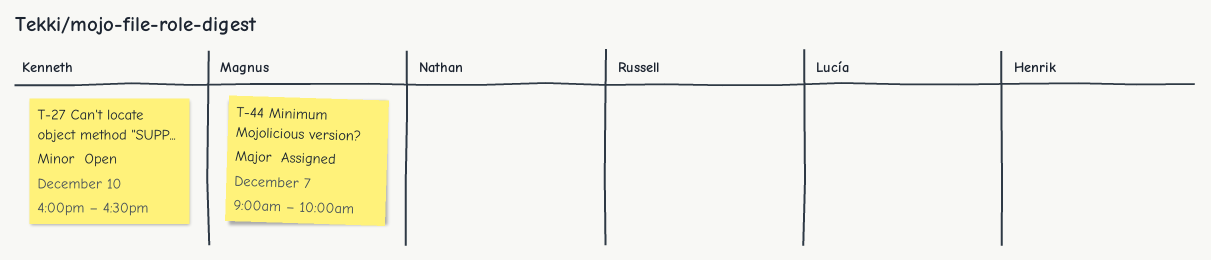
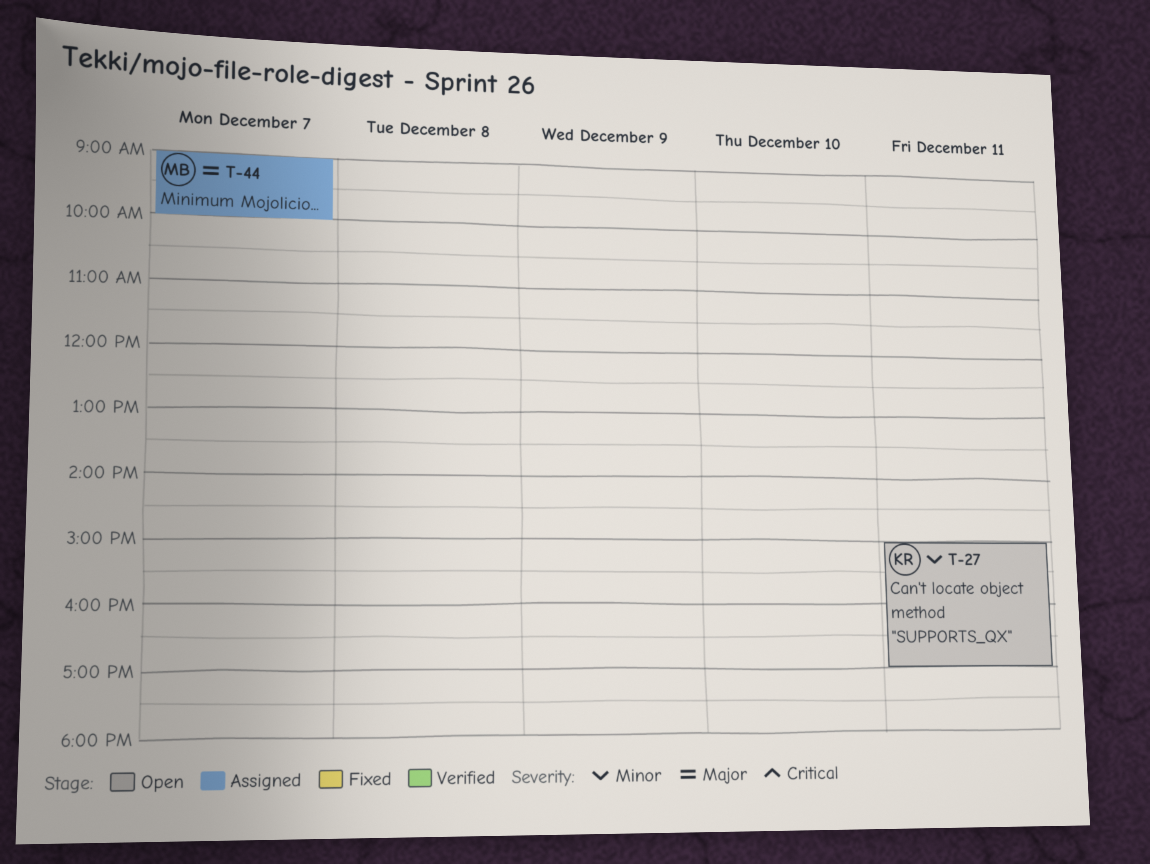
T-27, day: Dec 10 -> Dec 11
T-27, begins: 16:00 -> 15:00
T-27, ends: 16:30 -> 17:00

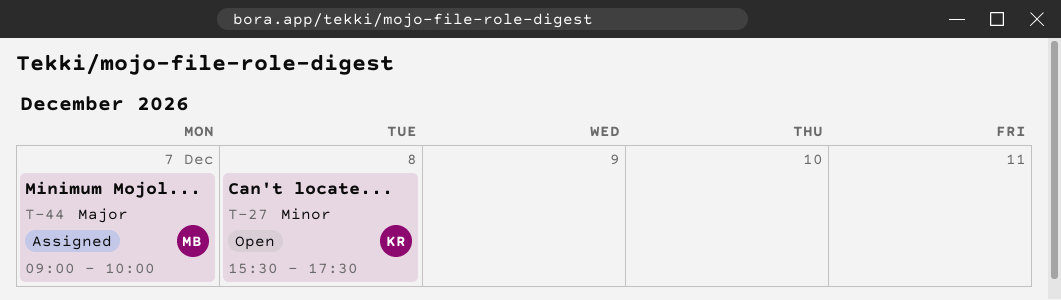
T-27, day: Dec 11 -> Dec 8
T-27, begins: 15:00 -> 15:30
T-27, ends: 17:00 -> 17:30

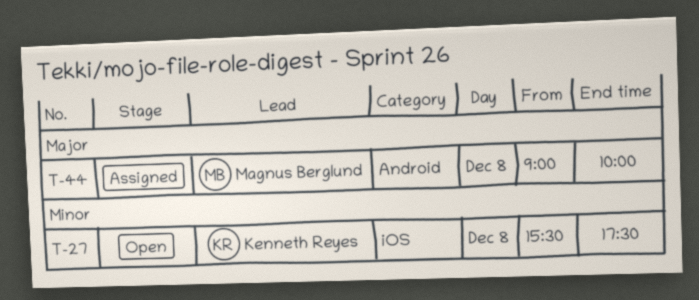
T-44, day: Dec 7 -> Dec 8

